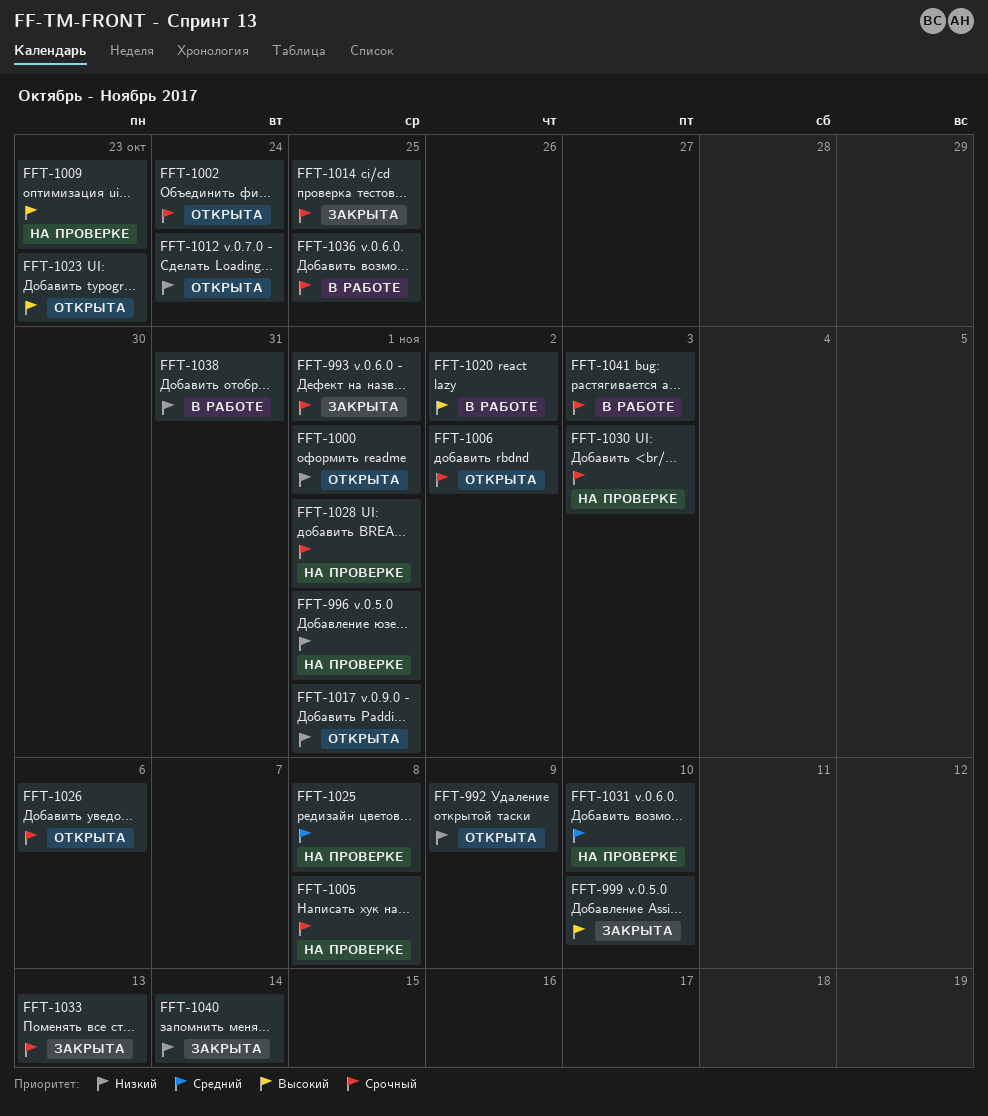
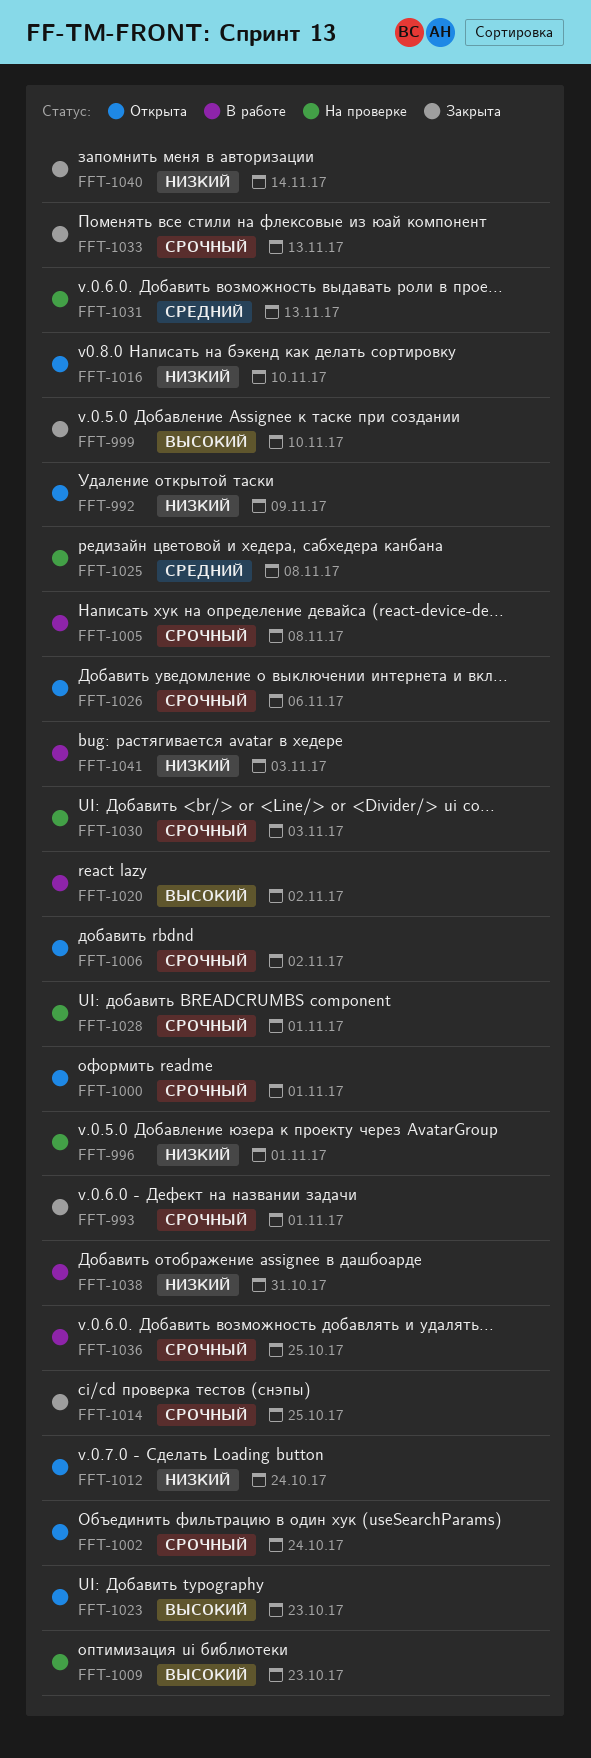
FFT-1000, priority: Низкий -> Срочный
FFT-1005, status: На проверке -> В работе
FFT-1016: none -> present
FFT-1017: present -> none
FFT-1031, due: Nov 10 -> Nov 13
FFT-1041, priority: Срочный -> Низкий

